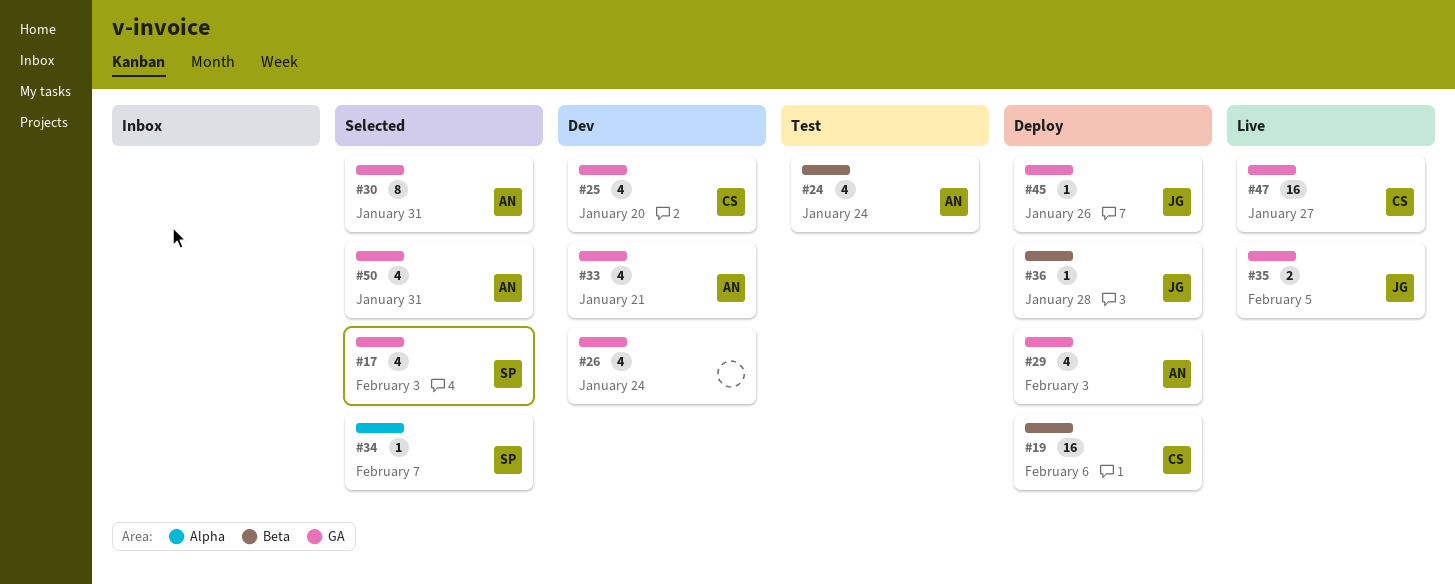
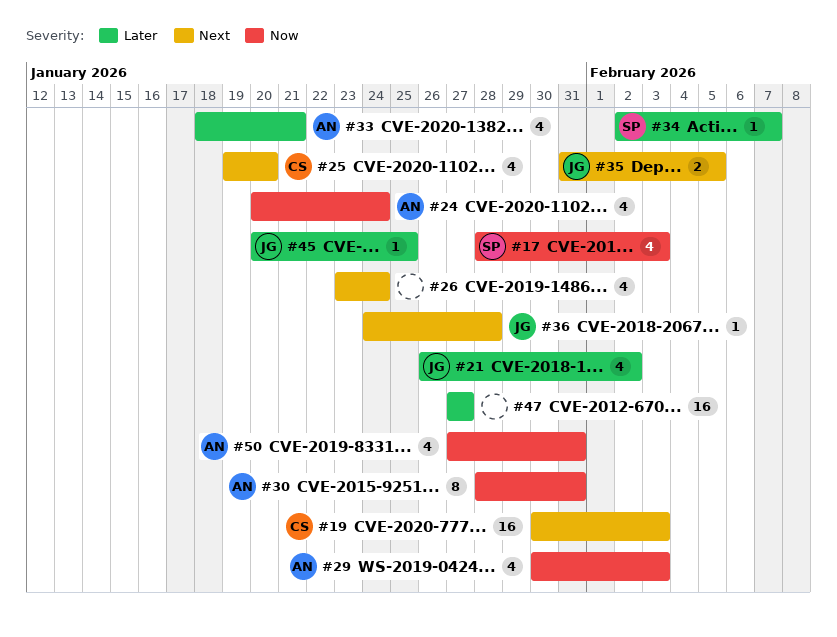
#19, due: Feb 6 -> Feb 3
#21: none -> present
#45, due: Jan 26 -> Jan 25
#47, owner: CS -> none

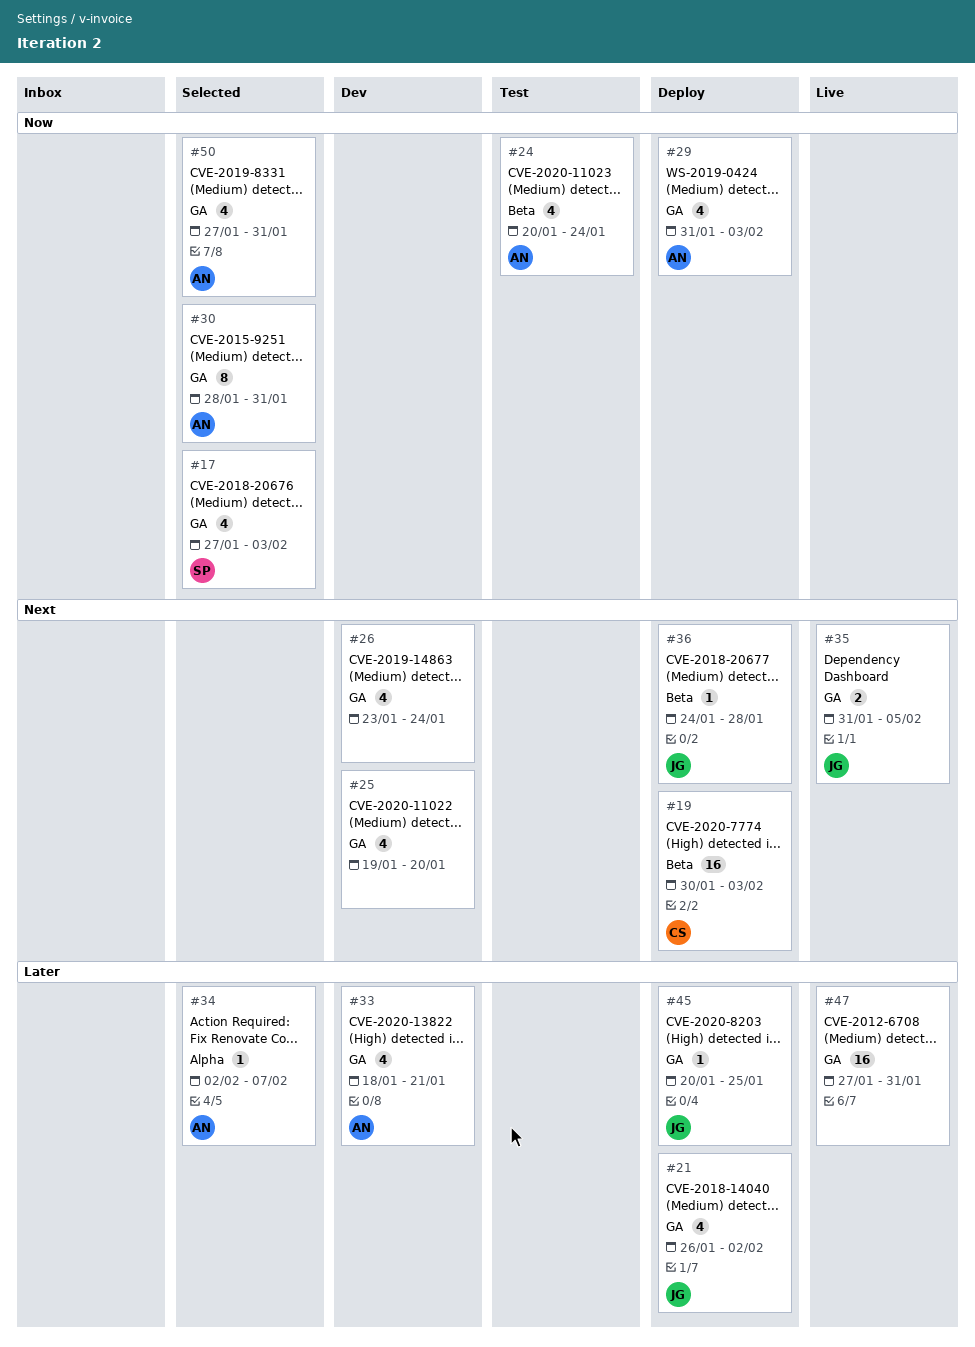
#17, start: Jan 28 -> Jan 27
#25, owner: CS -> none
#29, start: Jan 30 -> Jan 31
#34, owner: SP -> AN
#47, due: Jan 27 -> Jan 31

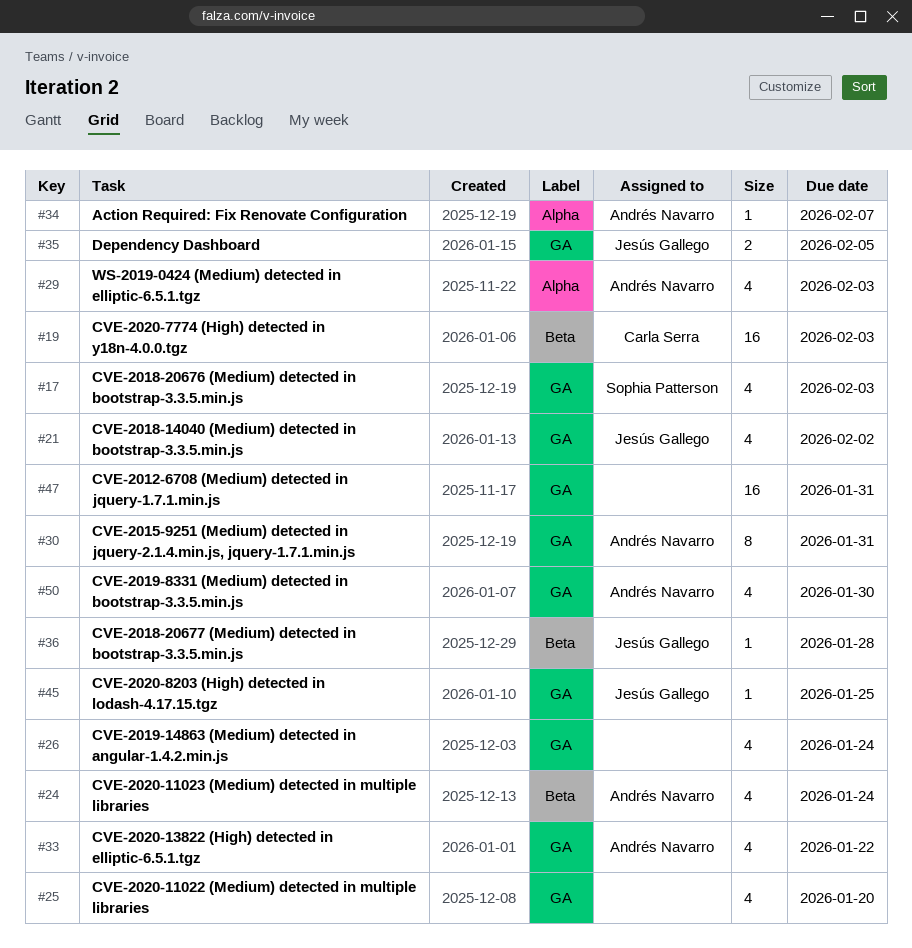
#29, label: GA -> Alpha
#33, due: Jan 21 -> Jan 22
#50, due: Jan 31 -> Jan 30

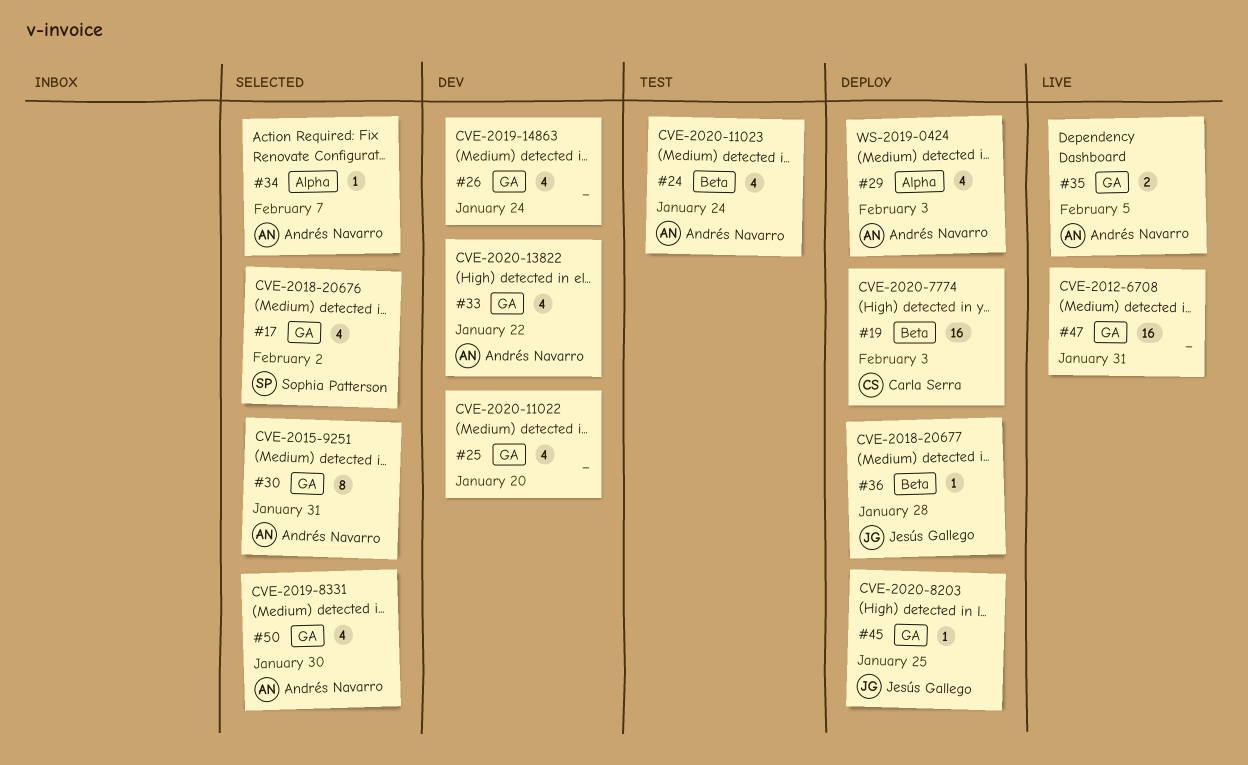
#17, due: Feb 3 -> Feb 2
#21: present -> none
#35, owner: Jesús Gallego -> Andrés Navarro

